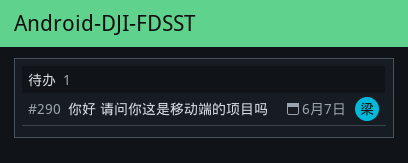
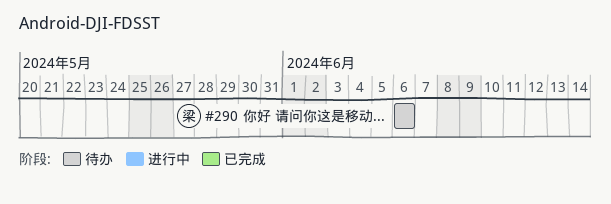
#290, due: Jun 7 -> Jun 6

